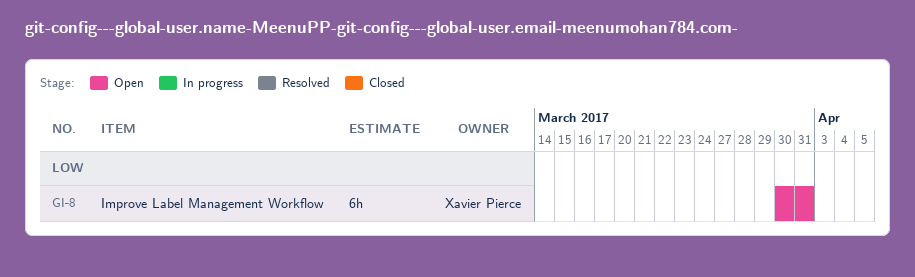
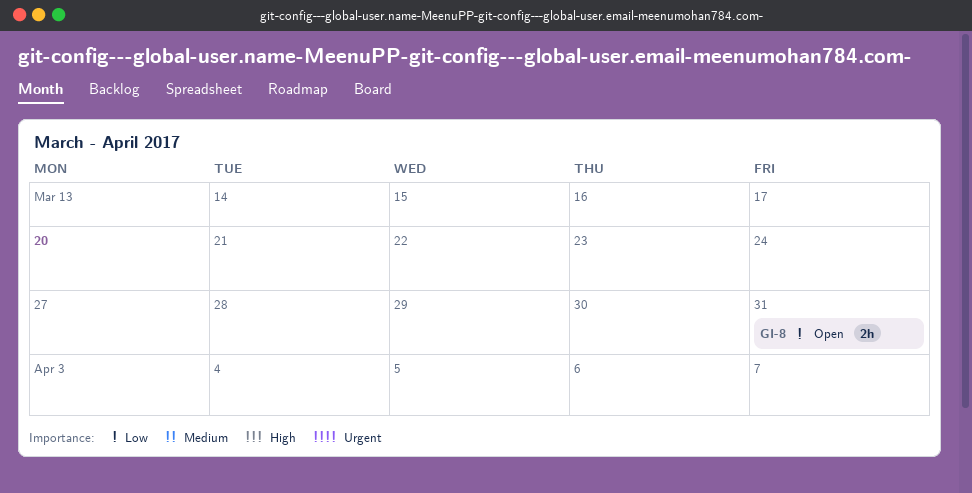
GI-8, estimate: 6h -> 2h

